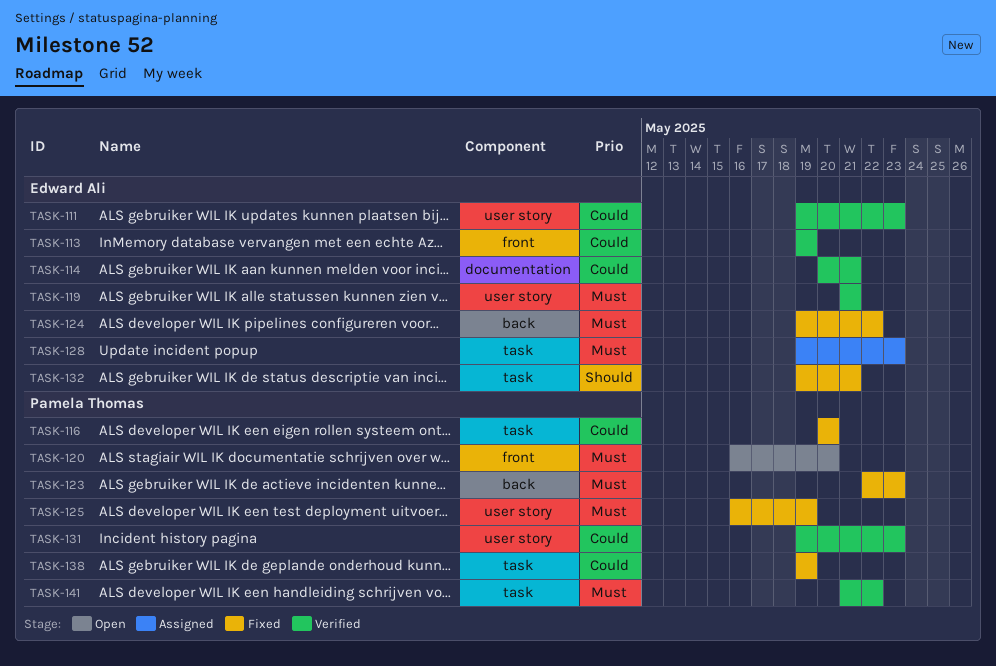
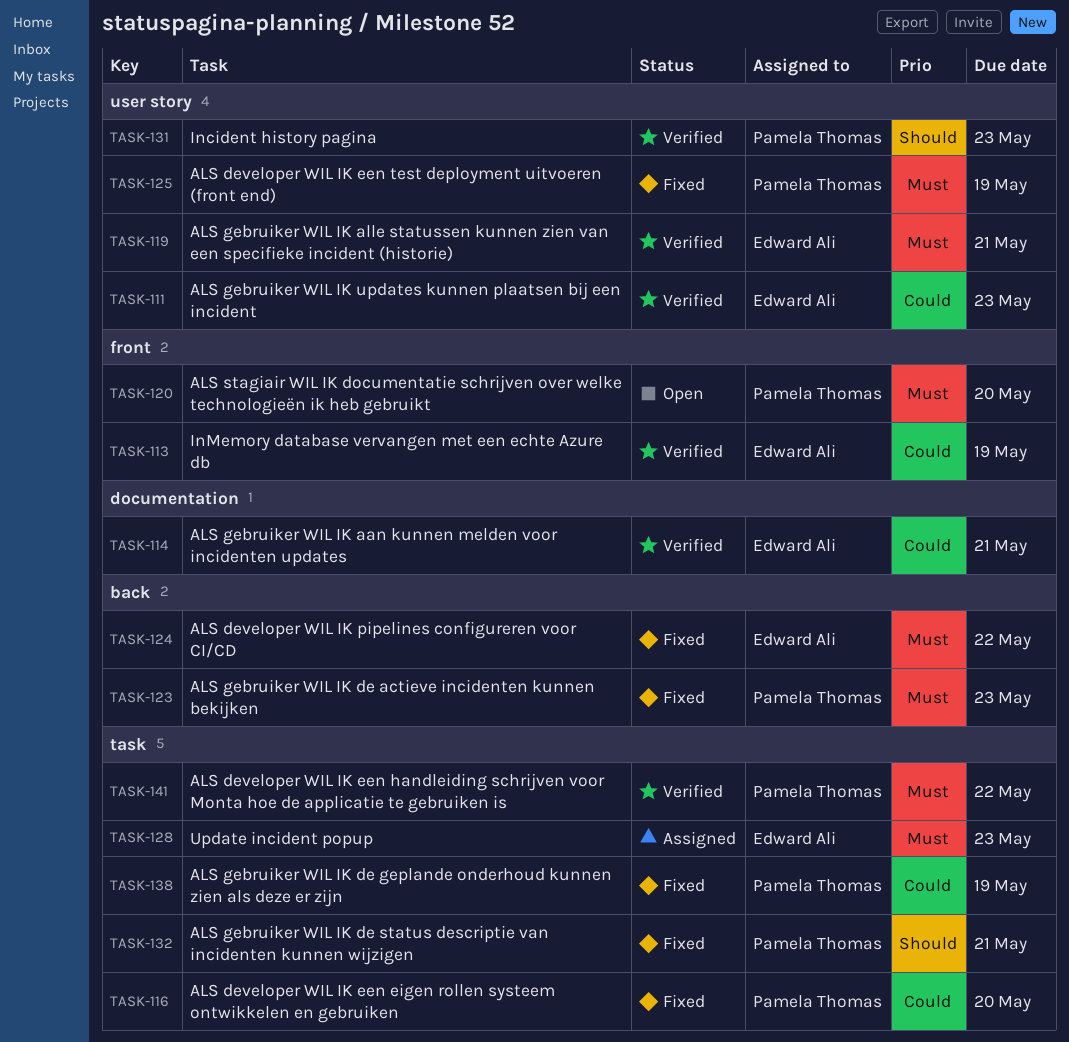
TASK-131, priority: Could -> Should
TASK-132, owner: Edward Ali -> Pamela Thomas

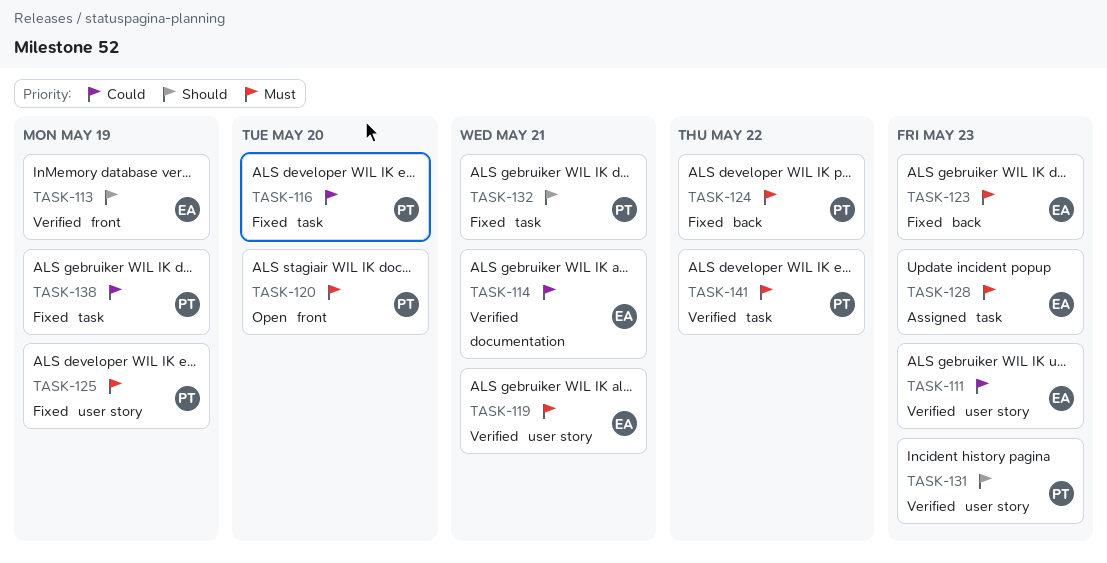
TASK-113, priority: Could -> Should
TASK-123, owner: Pamela Thomas -> Edward Ali
TASK-124, owner: Edward Ali -> Pamela Thomas

